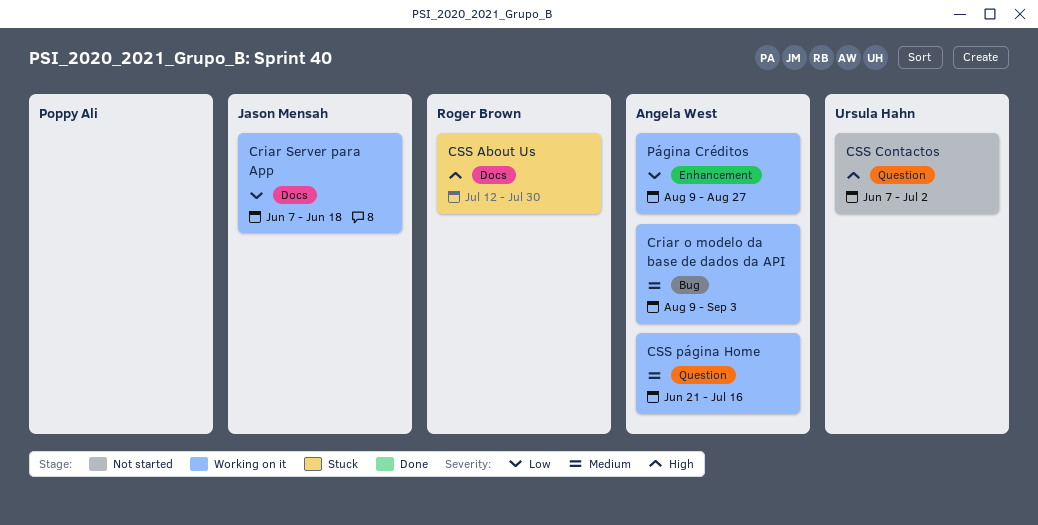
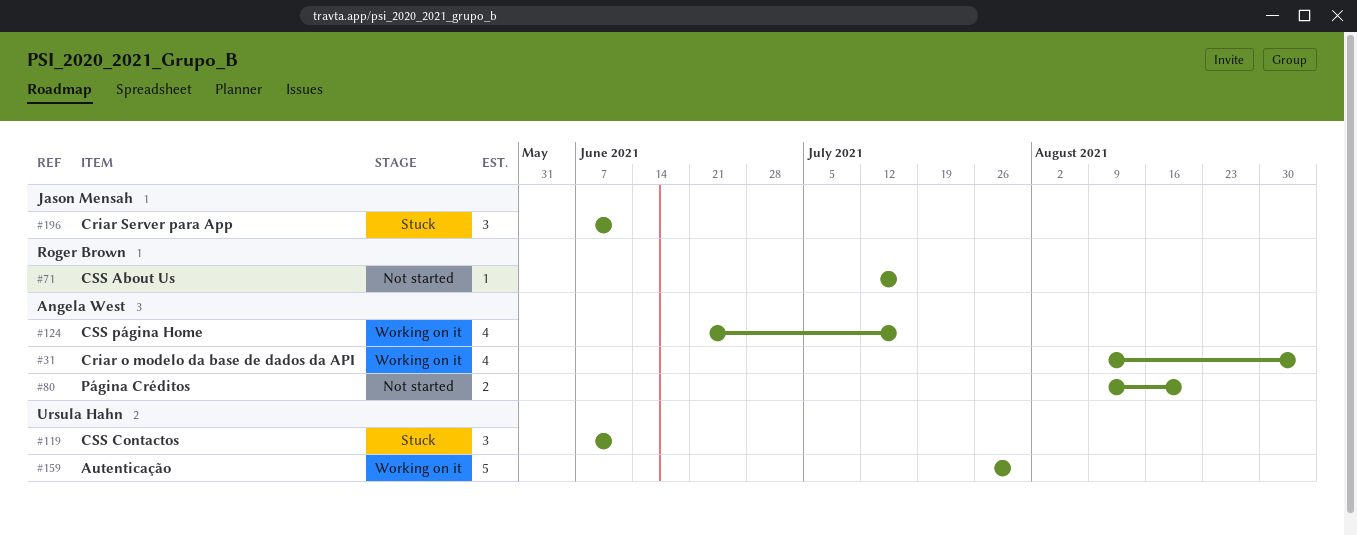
Autenticação: none -> present
Criar Server para App, status: Working on it -> Stuck
Criar Server para App, due: Jun 18 -> Jun 11
CSS About Us, status: Stuck -> Not started
CSS About Us, due: Jul 30 -> Jul 16
CSS Contactos, status: Not started -> Stuck
CSS Contactos, due: Jul 2 -> Jun 11
Página Créditos, status: Working on it -> Not started
Página Créditos, due: Aug 27 -> Aug 20

